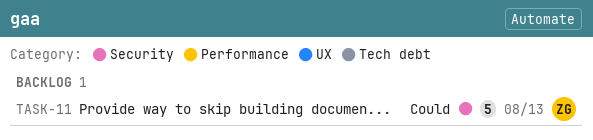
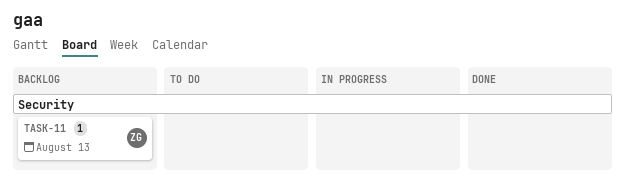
TASK-11, estimate: 5 -> 1

